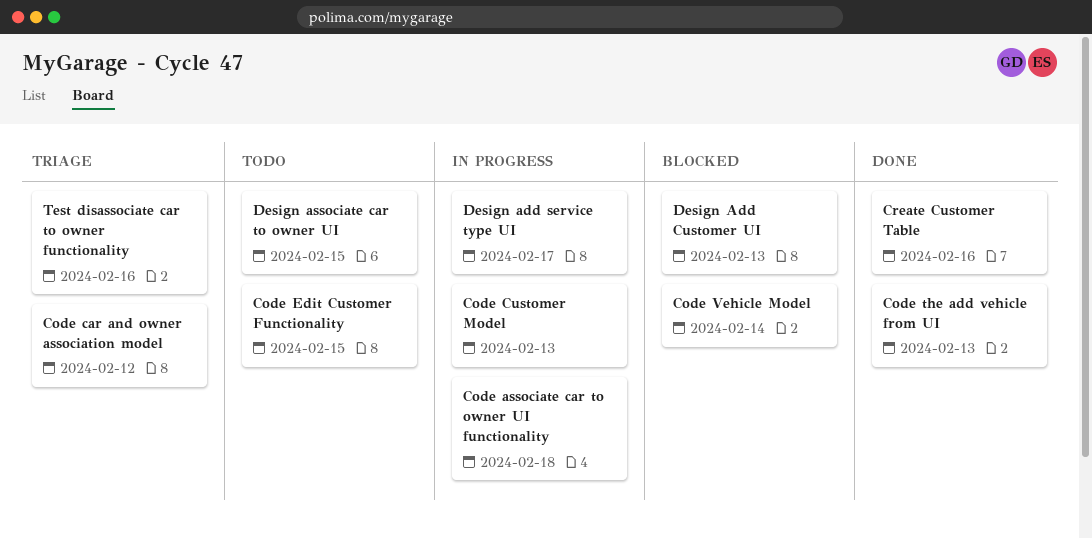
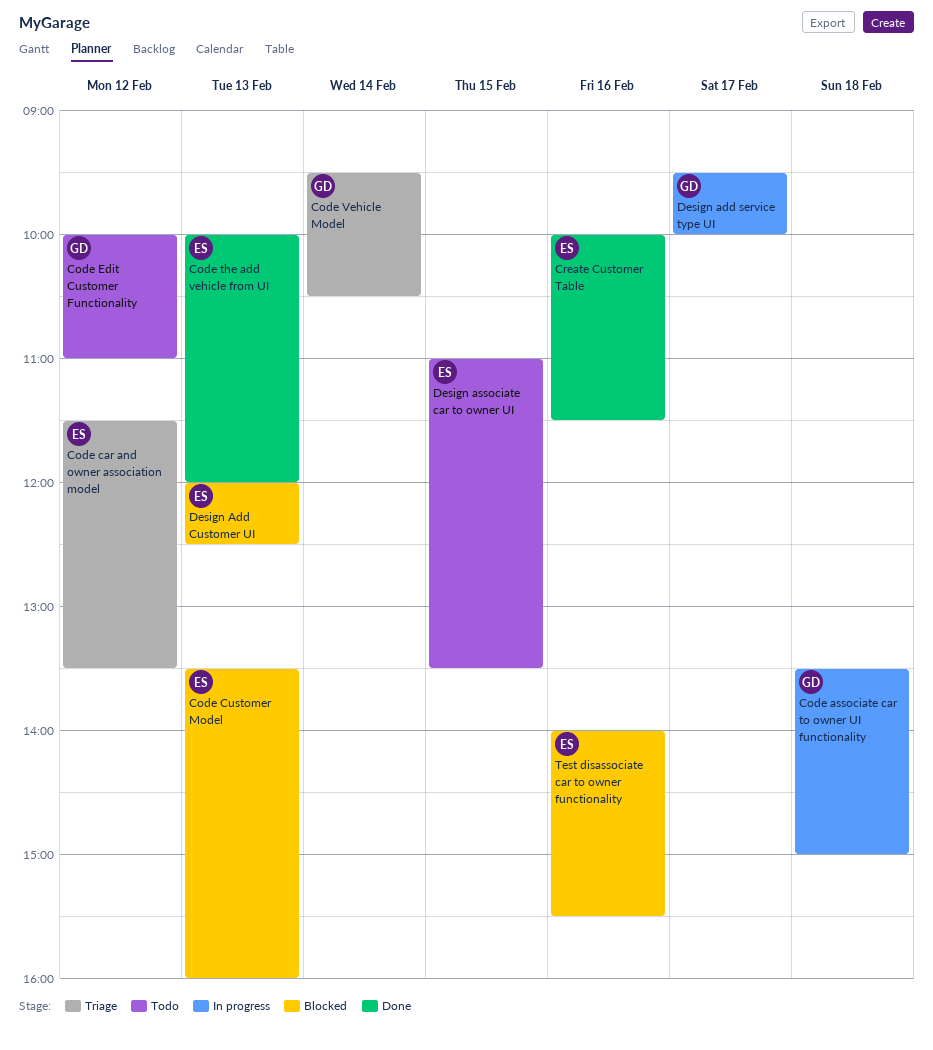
Code Customer Model, status: In progress -> Blocked
Code Edit Customer Functionality, day: Feb 15 -> Feb 12
Code Vehicle Model, status: Blocked -> Triage
Test disassociate car to owner functionality, status: Triage -> Blocked

